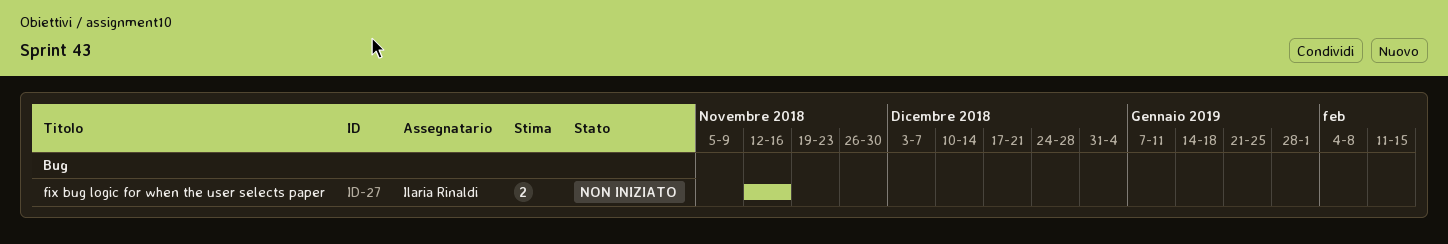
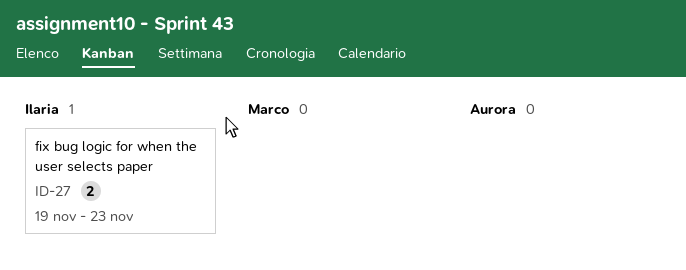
ID-27, start: Nov 12 -> Nov 19
ID-27, due: Nov 16 -> Nov 23

